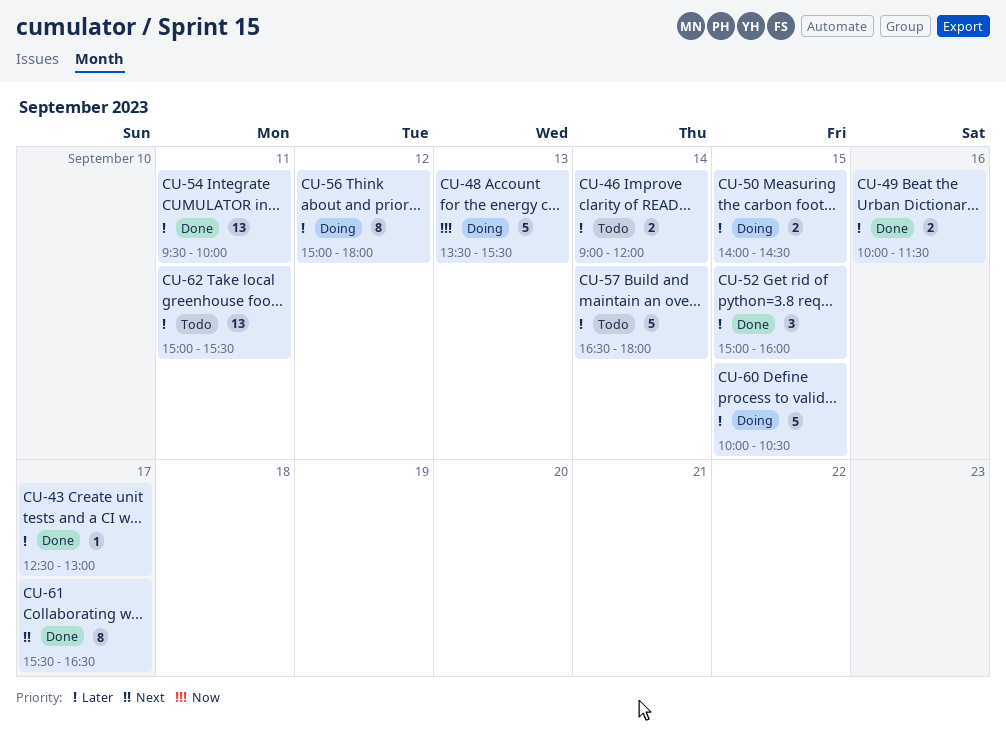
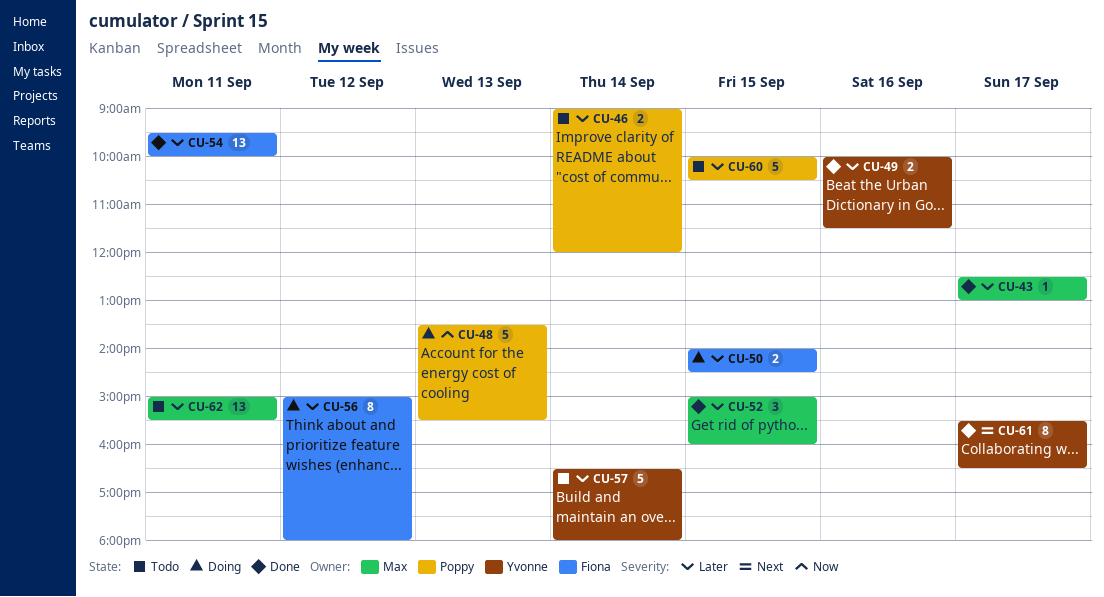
CU-60, status: Doing -> Todo

